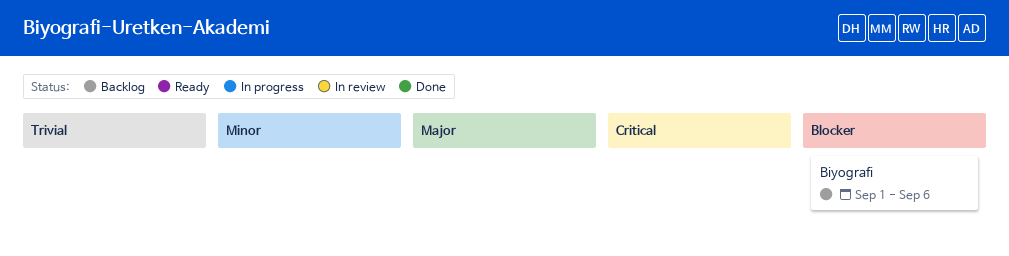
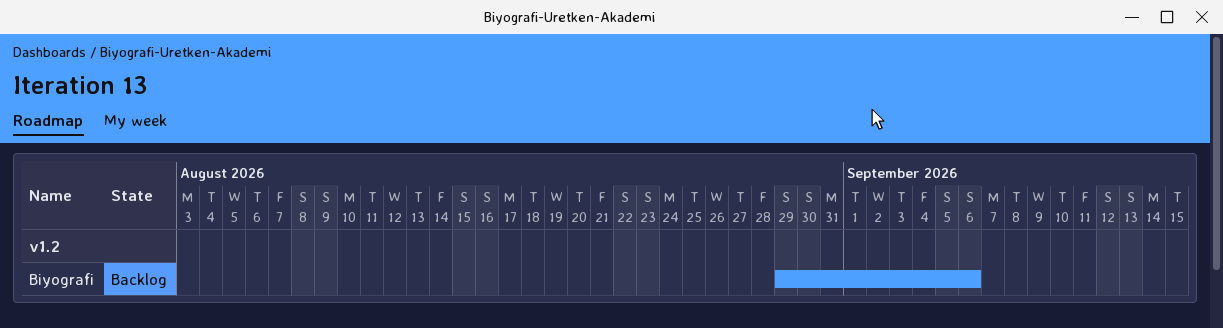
Biyografi, start: Sep 1 -> Aug 29

